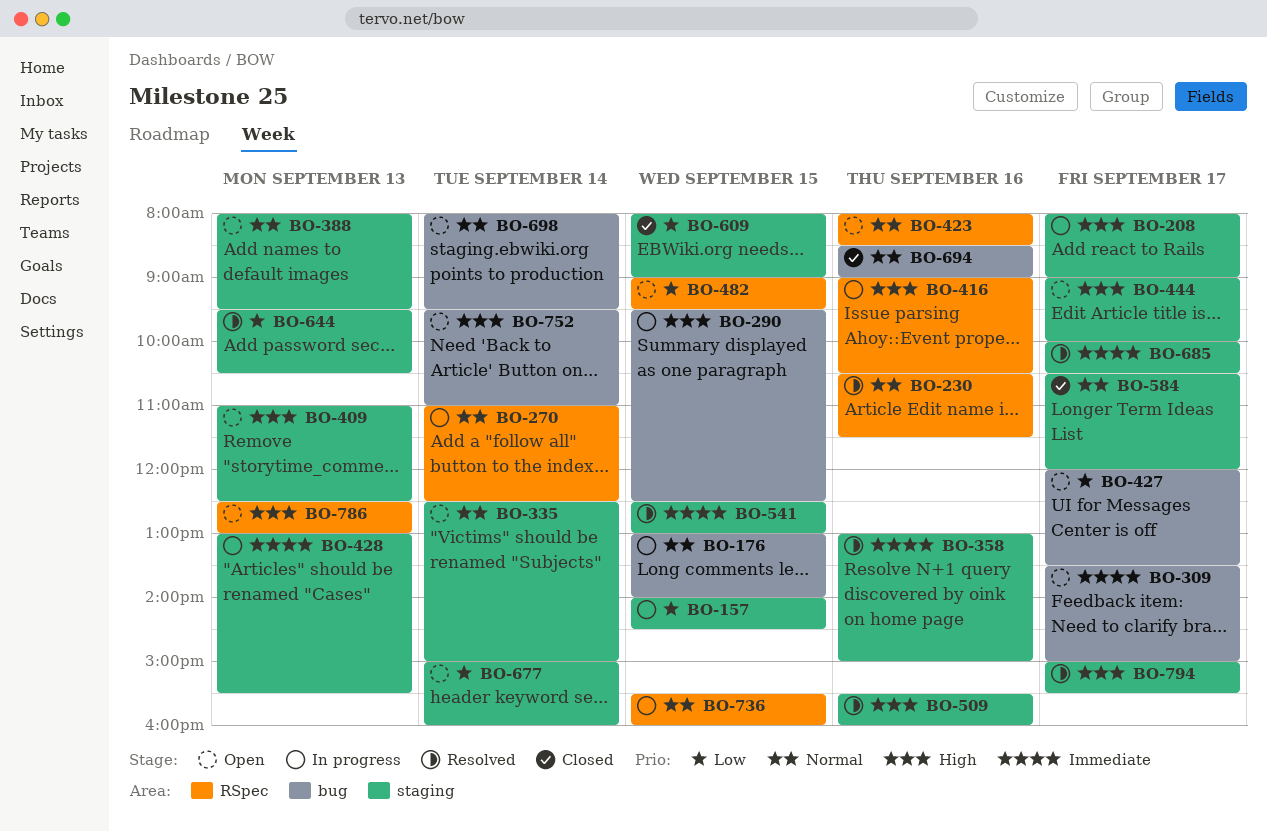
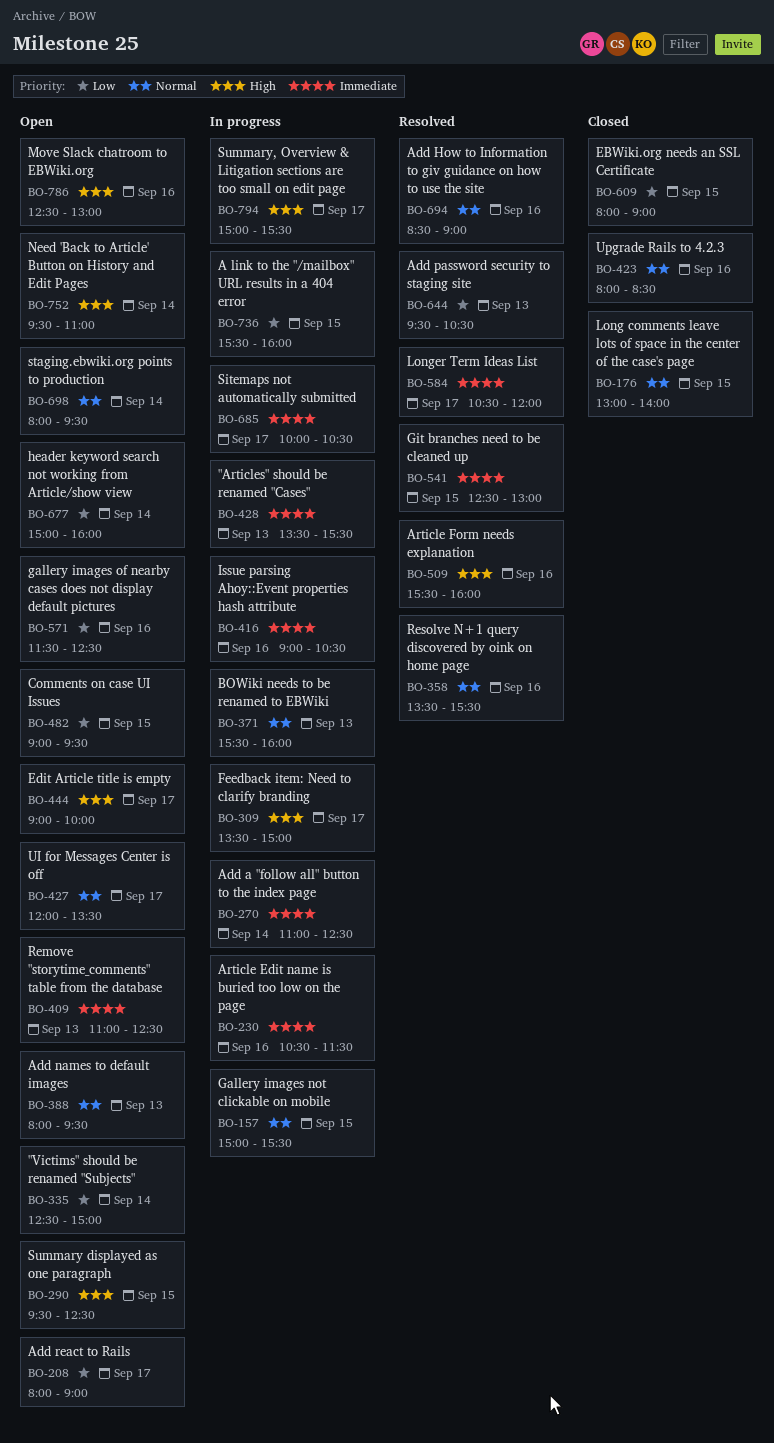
BO-157, priority: Low -> Normal
BO-157, begins: 14:00 -> 15:00
BO-157, ends: 14:30 -> 15:30
BO-176, status: In progress -> Closed
BO-208, status: In progress -> Open
BO-208, priority: High -> Low
BO-230, status: Resolved -> In progress
BO-230, priority: Normal -> Immediate
BO-270, priority: Normal -> Immediate
BO-290, status: In progress -> Open
BO-309, status: Open -> In progress
BO-309, priority: Immediate -> High
BO-335, priority: Normal -> Low
BO-358, priority: Immediate -> Normal
BO-358, begins: 13:00 -> 13:30
BO-358, ends: 15:00 -> 15:30
BO-371: none -> present
BO-409, priority: High -> Immediate
BO-416, priority: High -> Immediate
BO-423, status: Open -> Closed
BO-427, priority: Low -> Normal
BO-428, begins: 13:00 -> 13:30
BO-571: none -> present
BO-584, status: Closed -> Resolved
BO-584, priority: Normal -> Immediate
BO-685, status: Resolved -> In progress
BO-694, status: Closed -> Resolved
BO-736, priority: Normal -> Low
BO-786, day: Sep 13 -> Sep 16
BO-794, status: Resolved -> In progress

